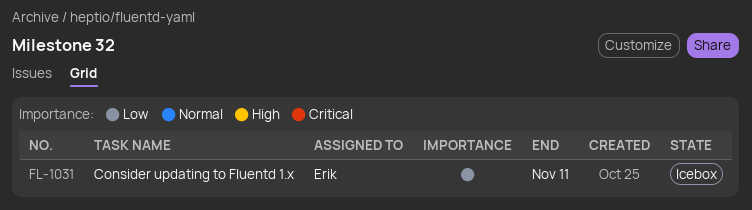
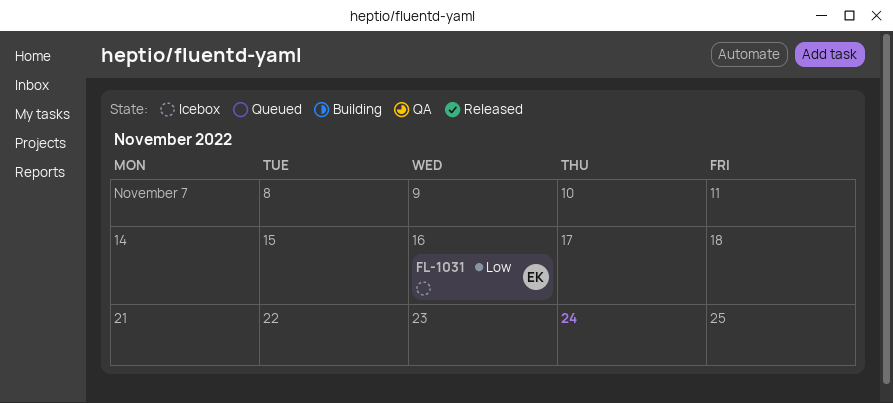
FL-1031, due: Nov 11 -> Nov 16

